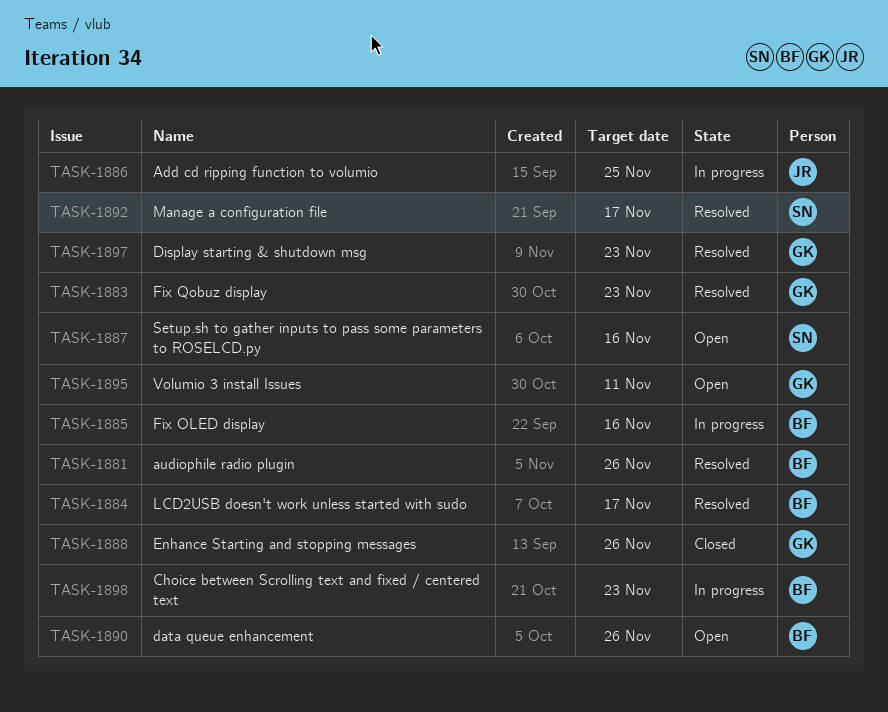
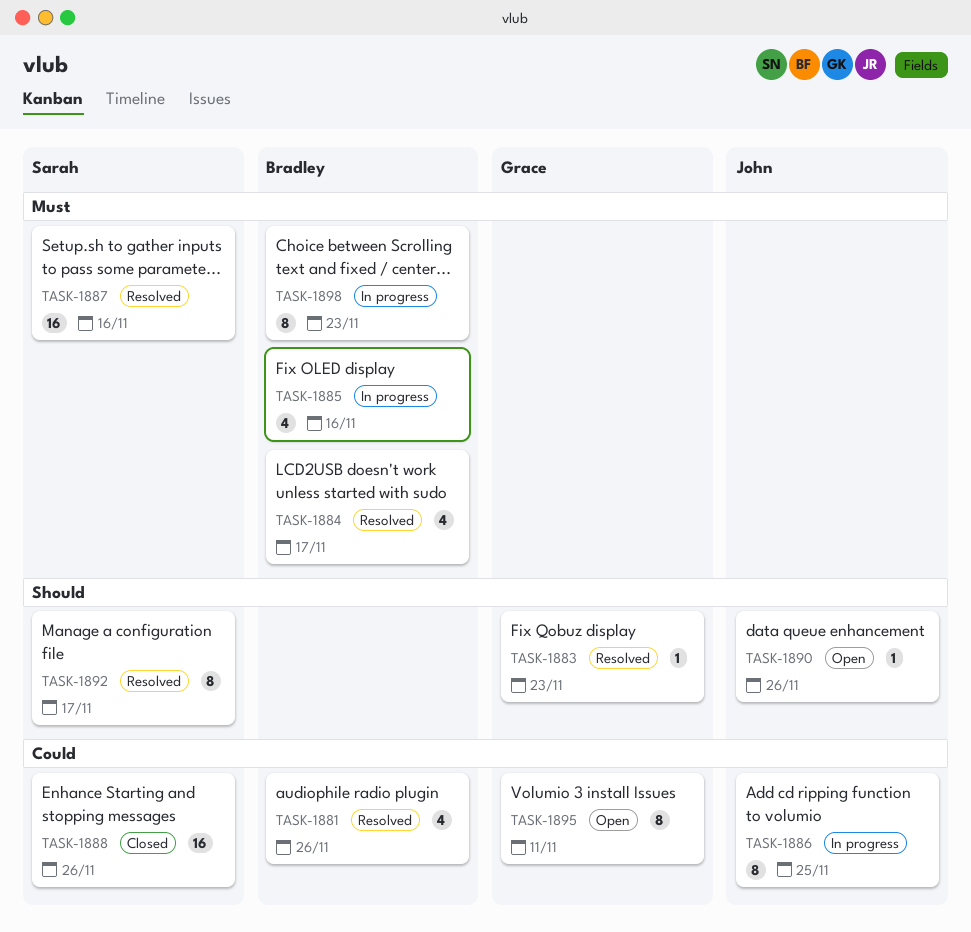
TASK-1887, status: Open -> Resolved
TASK-1888, owner: Grace -> Sarah
TASK-1890, owner: Bradley -> John
TASK-1897: present -> none

